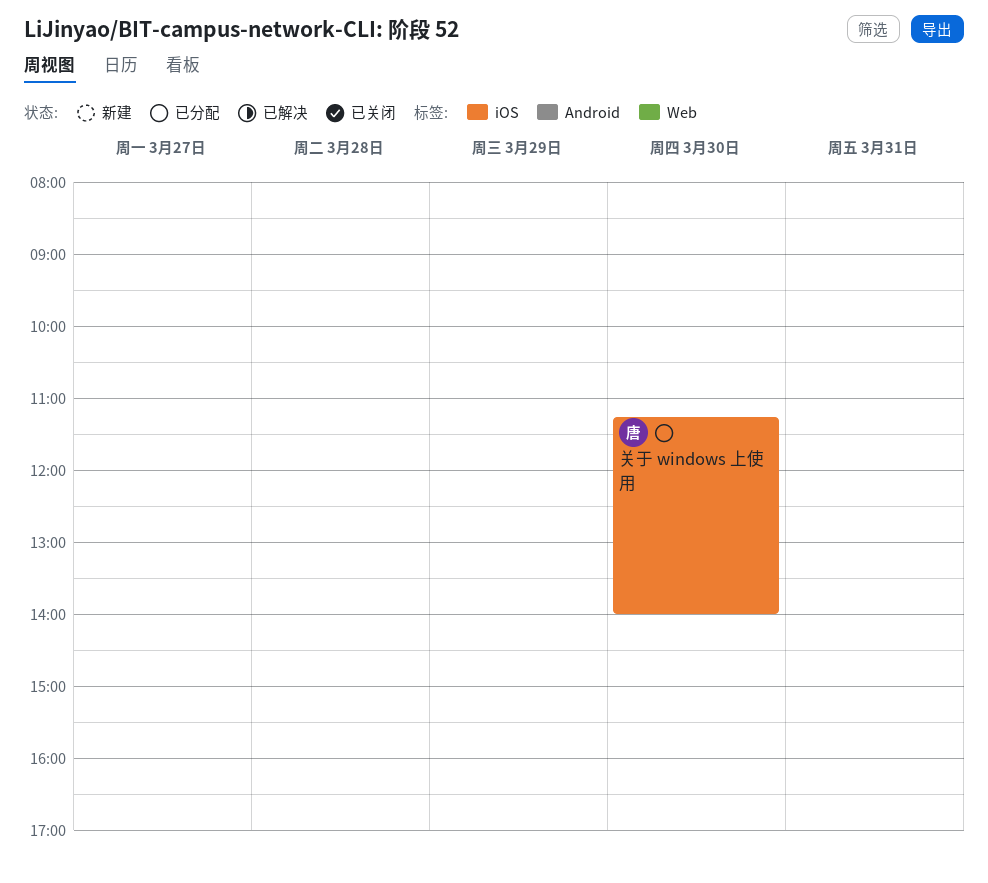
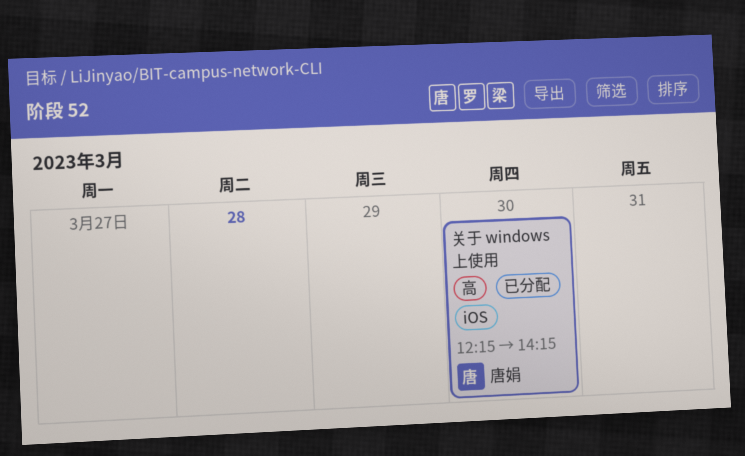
关于 windows 上使用, begins: 11:15 -> 12:15
关于 windows 上使用, ends: 14:00 -> 14:15

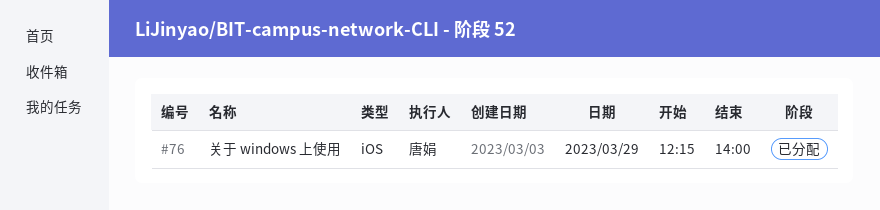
关于 windows 上使用, day: Mar 30 -> Mar 29
关于 windows 上使用, ends: 14:15 -> 14:00

